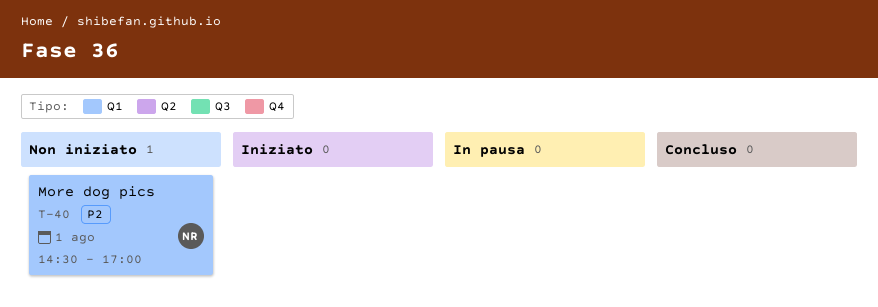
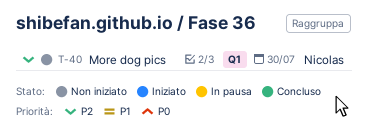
T-40, day: Aug 1 -> Jul 30

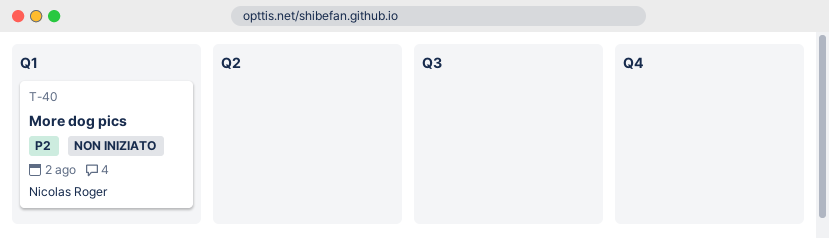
T-40, day: Jul 30 -> Aug 2

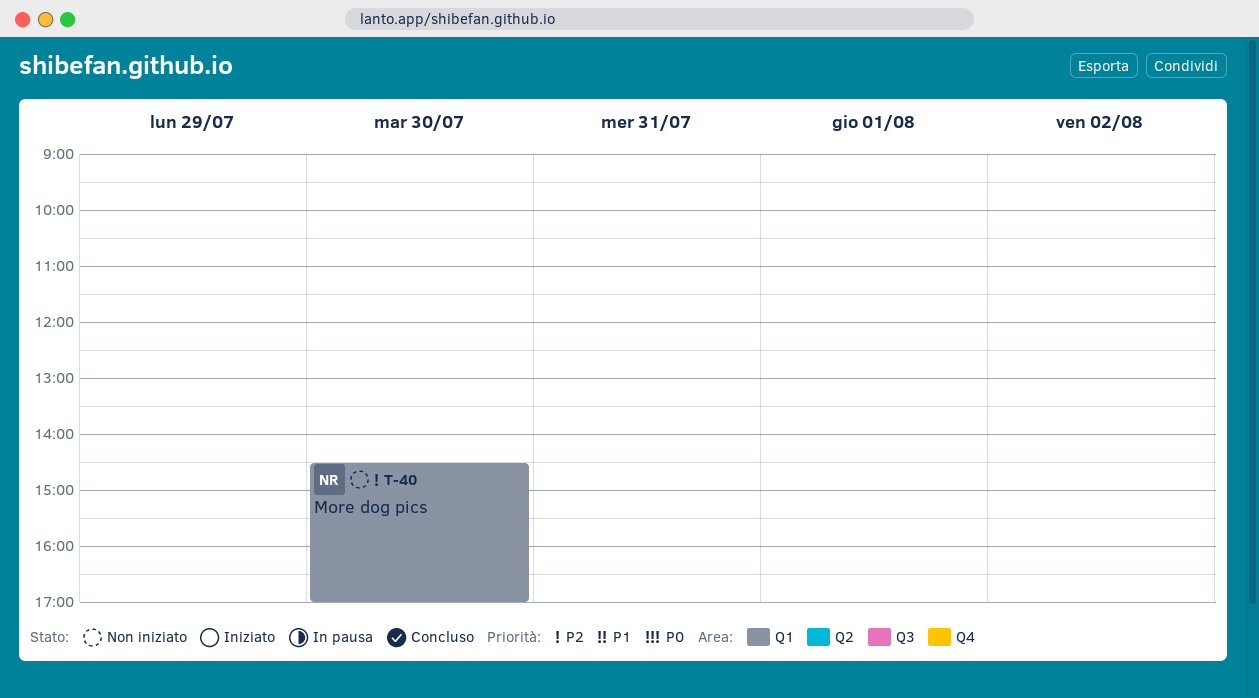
T-40, day: Aug 2 -> Jul 30

